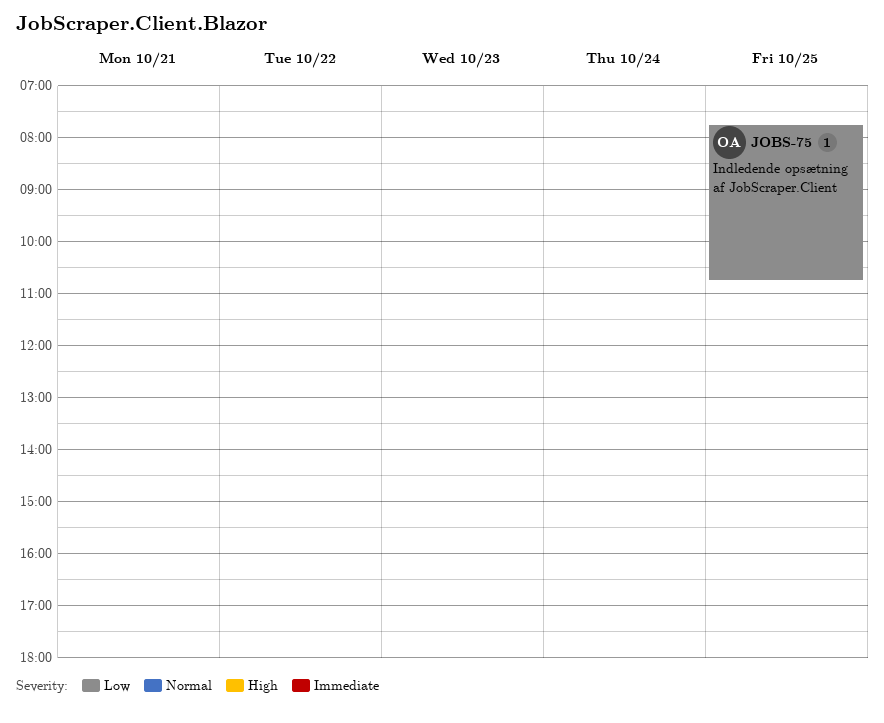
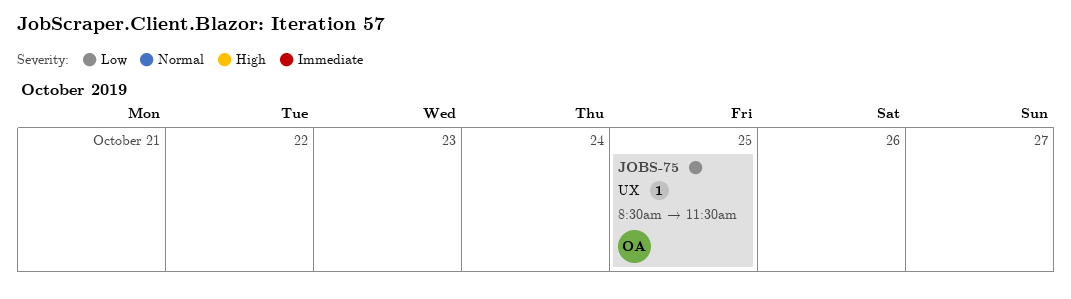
JOBS-75, begins: 07:45 -> 08:30
JOBS-75, ends: 10:45 -> 11:30

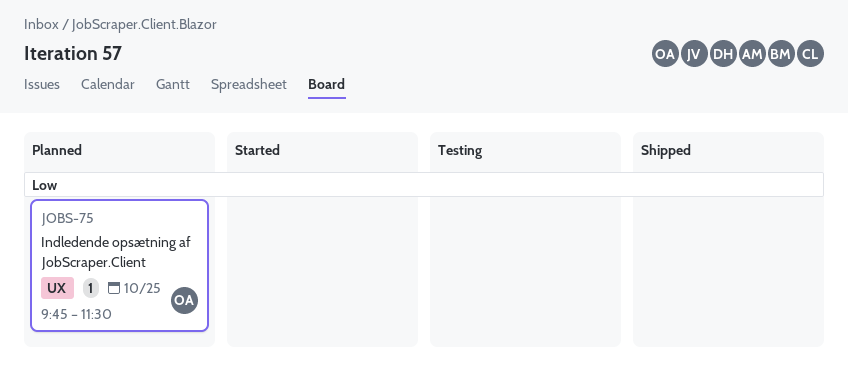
JOBS-75, begins: 08:30 -> 09:45

